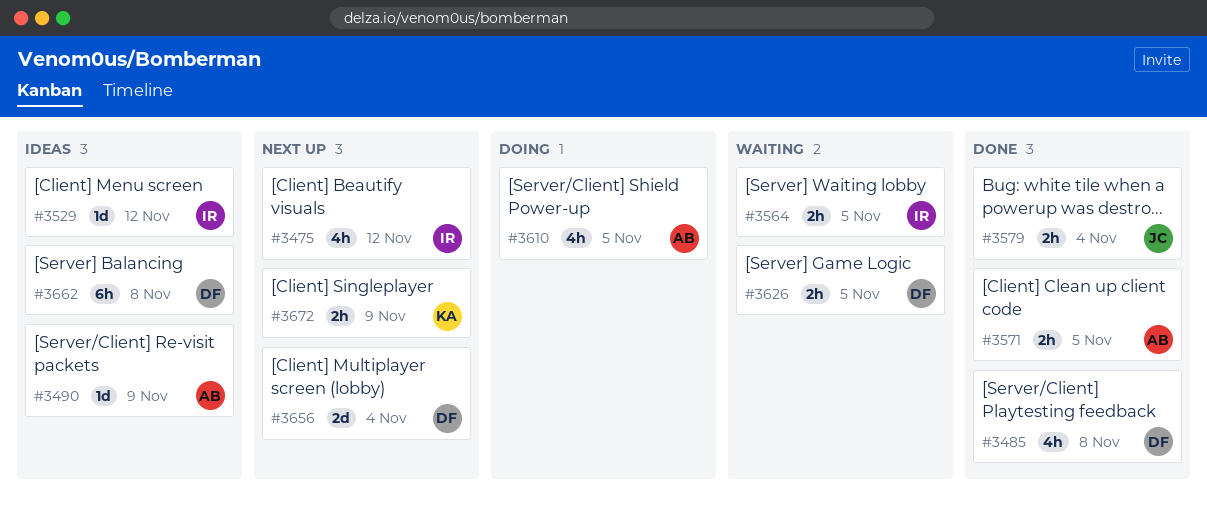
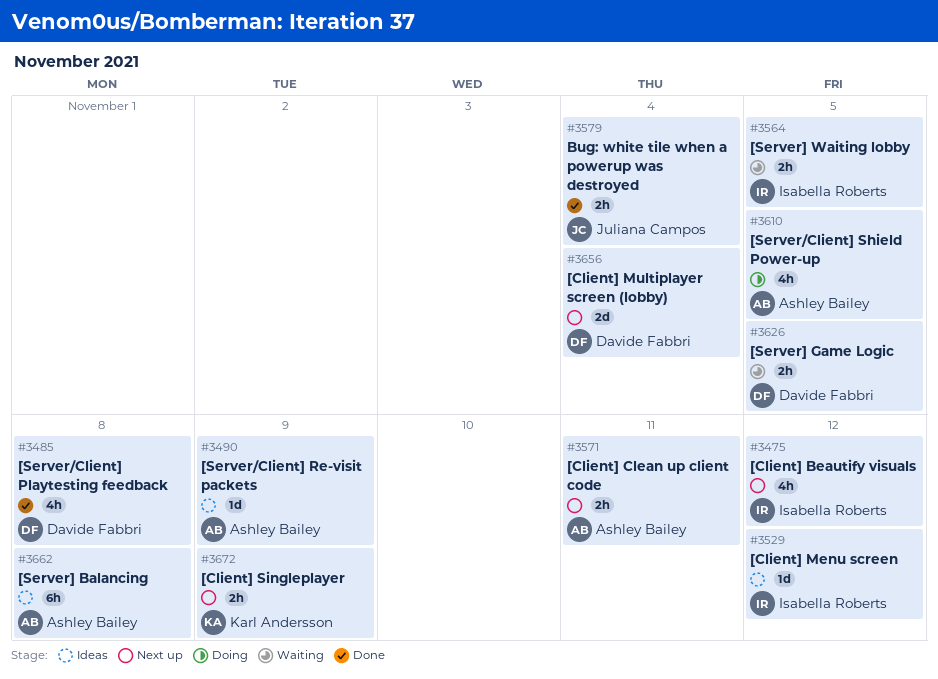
#3571, status: Done -> Next up
#3571, due: Nov 5 -> Nov 11
#3662, owner: Davide Fabbri -> Ashley Bailey

